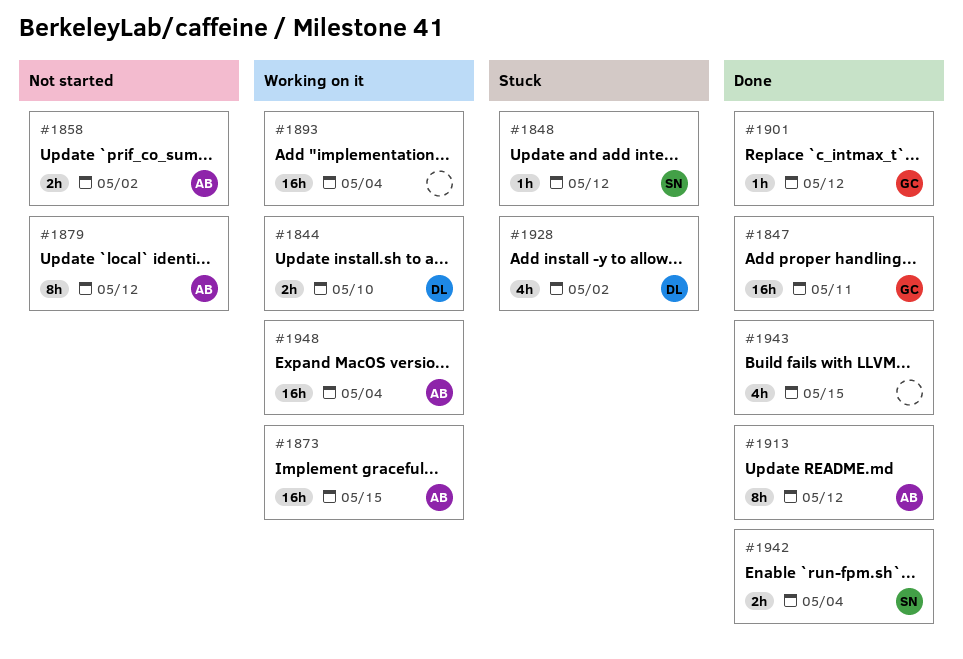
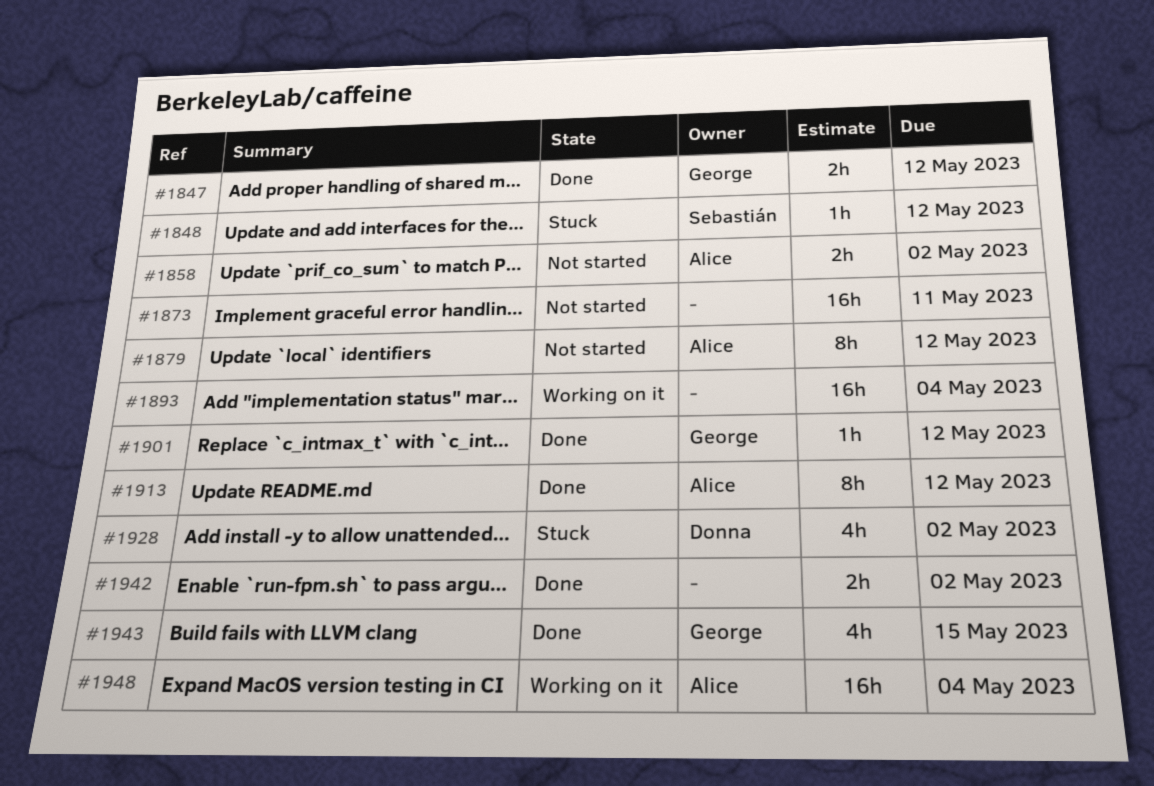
#1844: present -> none
#1847, estimate: 16h -> 2h
#1847, due: May 11 -> May 12
#1873, status: Working on it -> Not started
#1873, owner: Alice -> none
#1873, due: May 15 -> May 11
#1942, owner: Sebastián -> none
#1942, due: May 4 -> May 2
#1943, owner: none -> George

